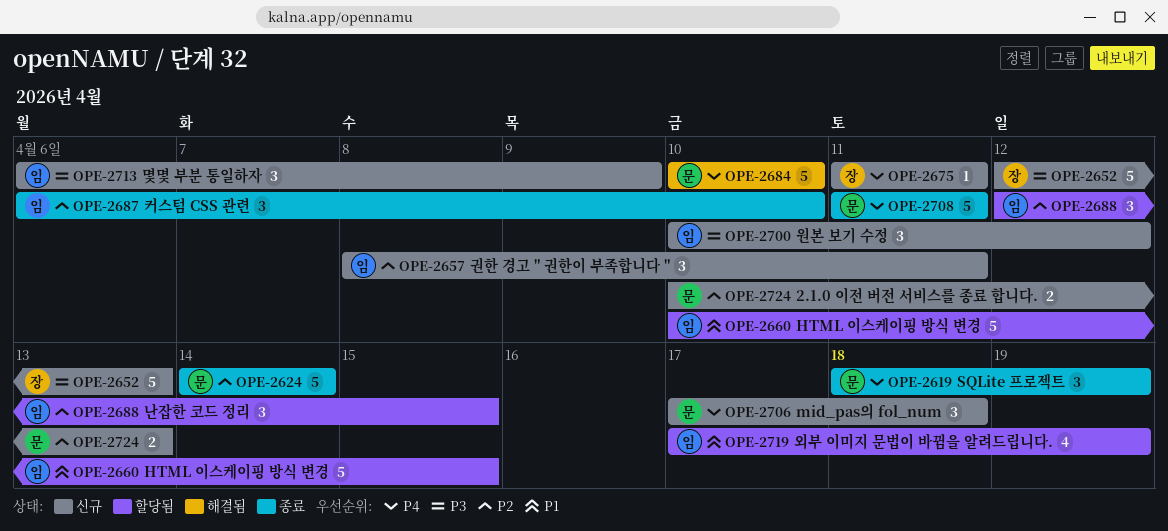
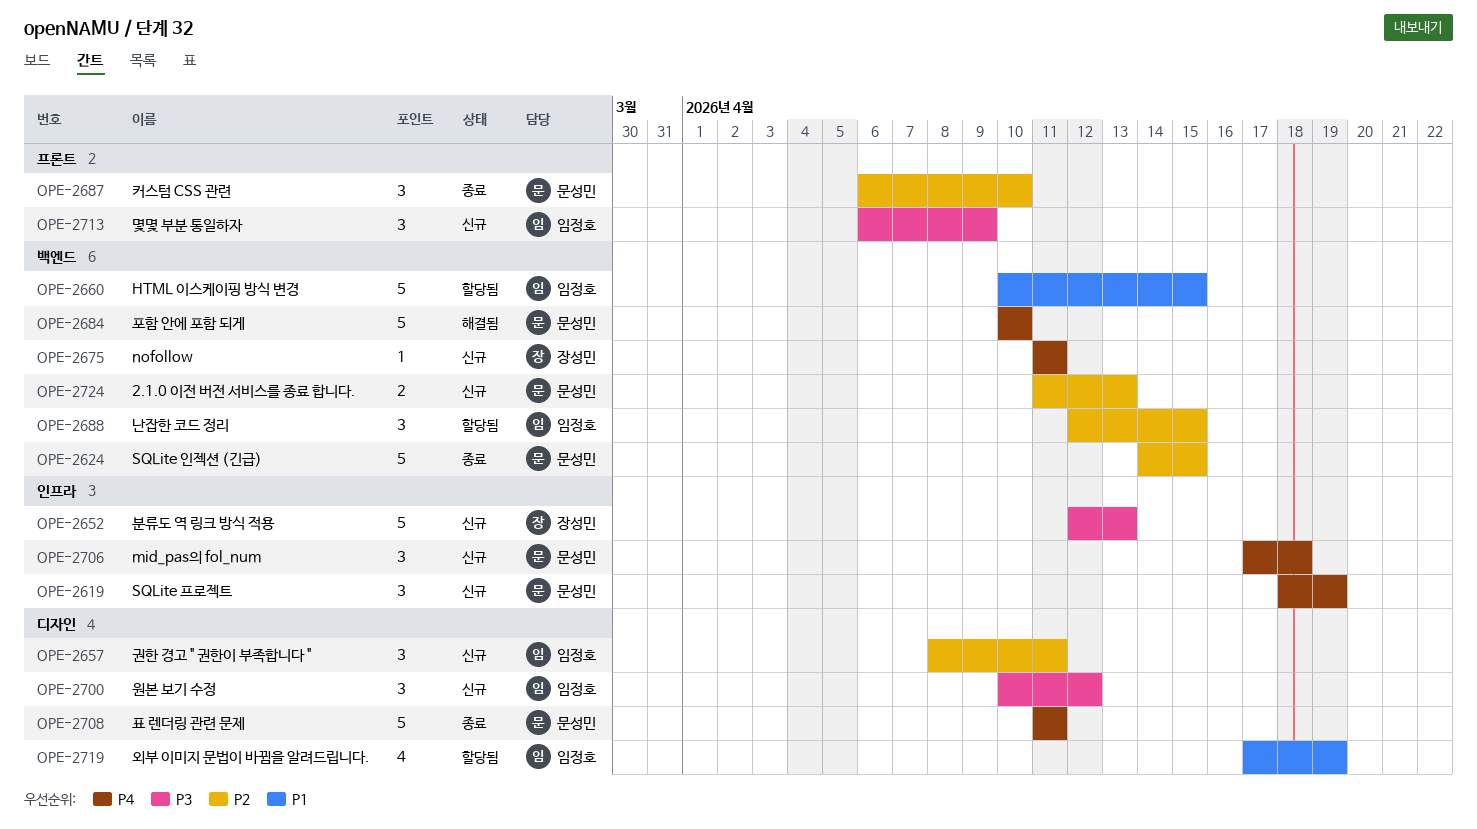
OPE-2619, status: 종료 -> 신규
OPE-2624, due: Apr 14 -> Apr 15
OPE-2687, owner: 임정호 -> 문성민
OPE-2724, start: Apr 10 -> Apr 11

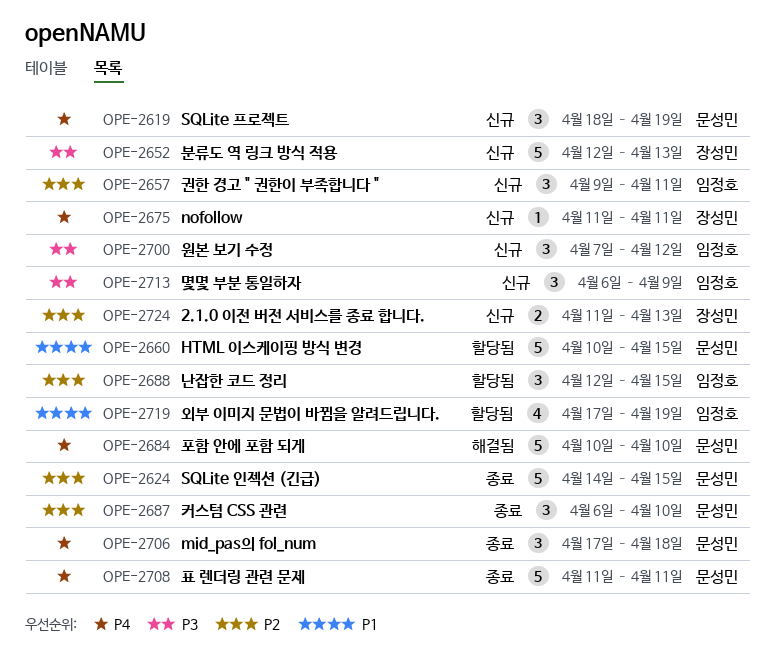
OPE-2657, start: Apr 8 -> Apr 9
OPE-2660, owner: 임정호 -> 문성민
OPE-2700, start: Apr 10 -> Apr 7
OPE-2706, status: 신규 -> 종료
OPE-2724, owner: 문성민 -> 장성민

